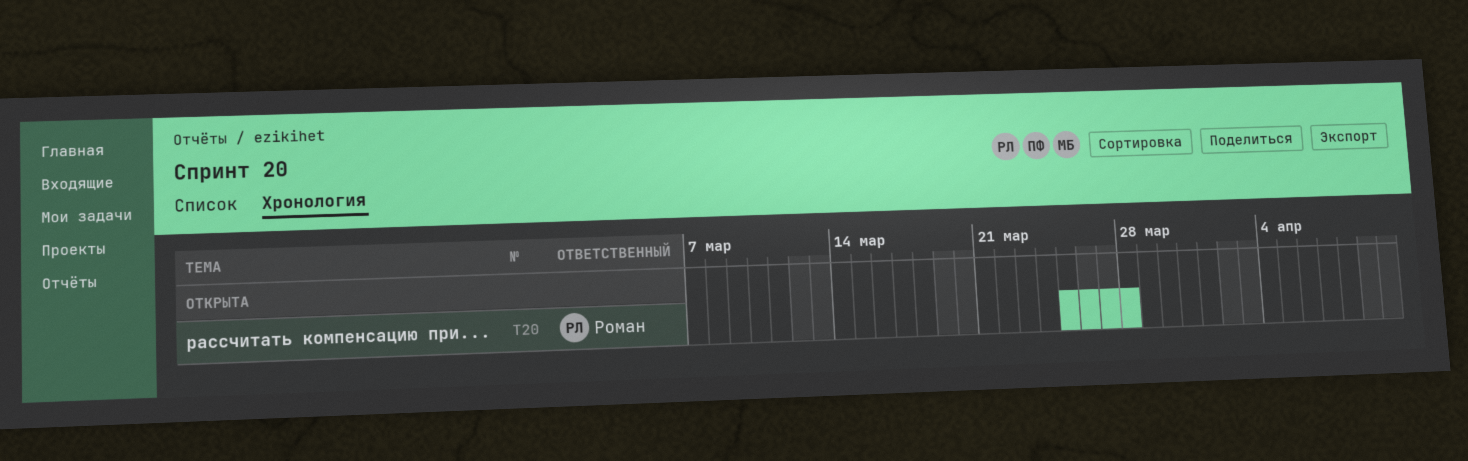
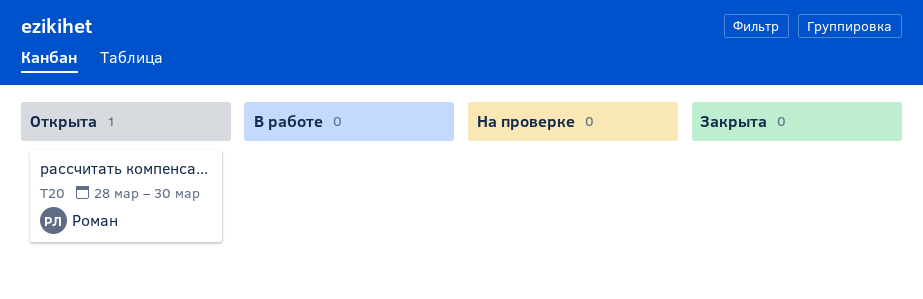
T20, start: Mar 25 -> Mar 28
T20, due: Mar 28 -> Mar 30

